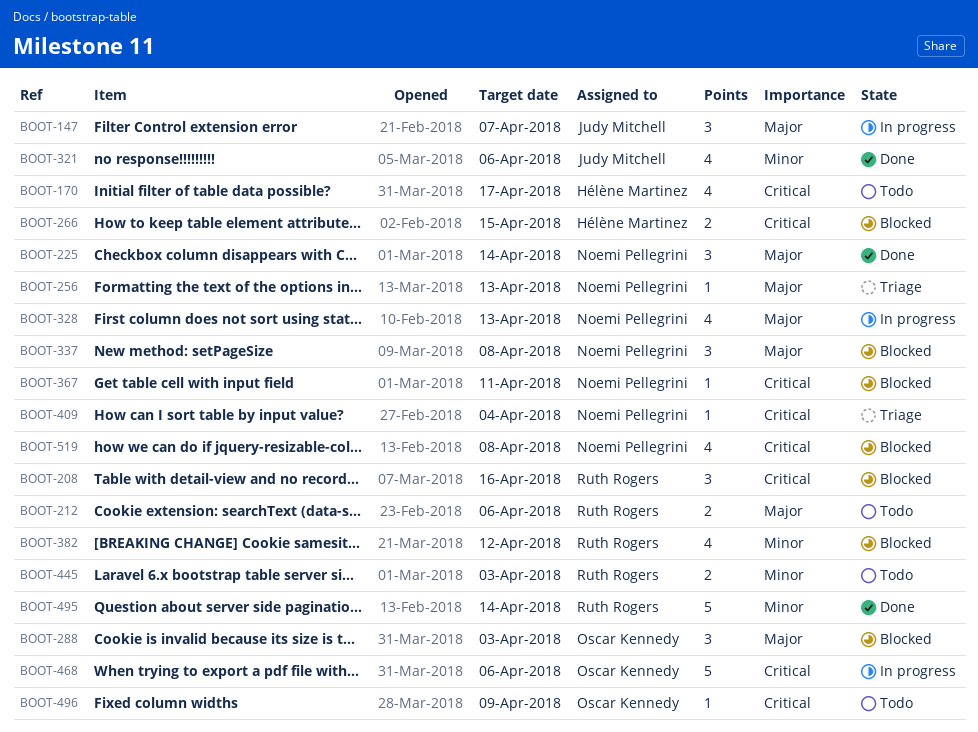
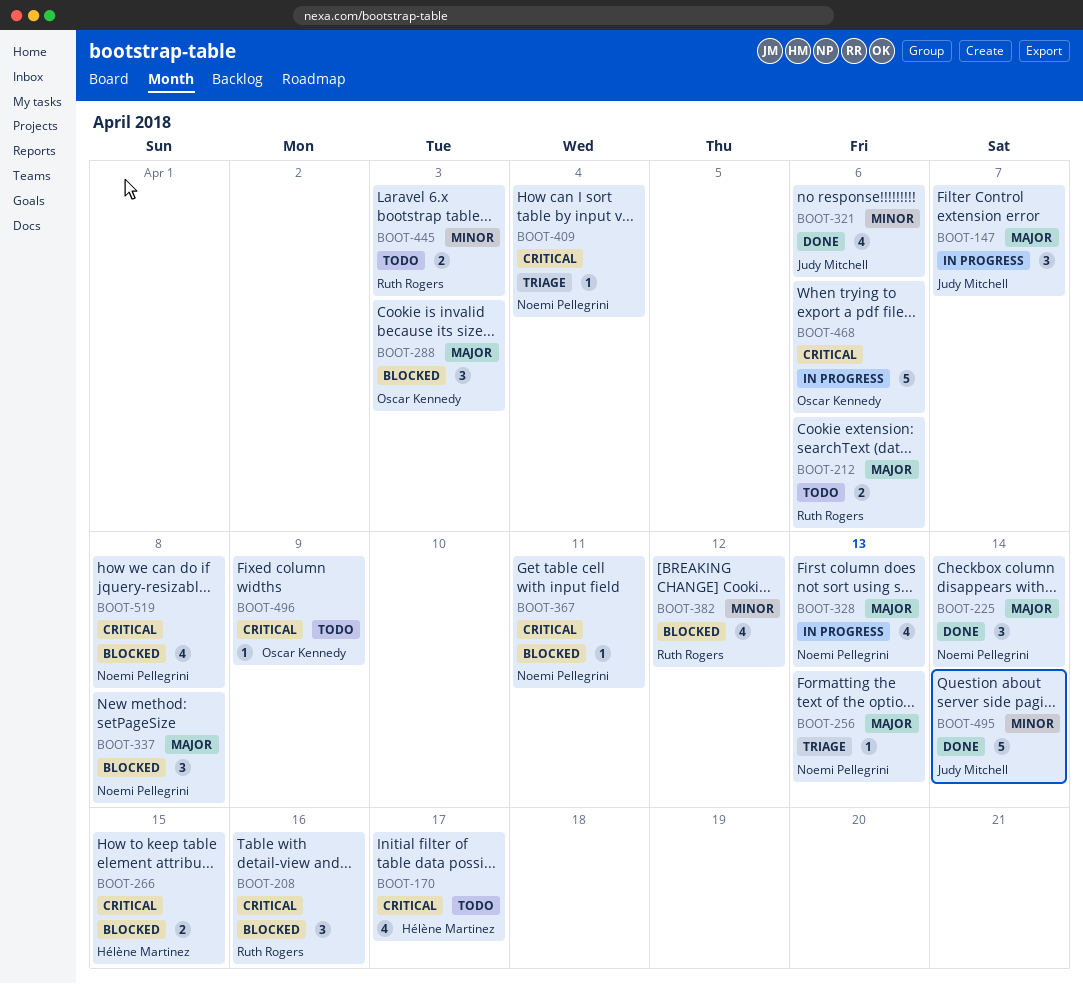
BOOT-495, owner: Ruth Rogers -> Judy Mitchell

